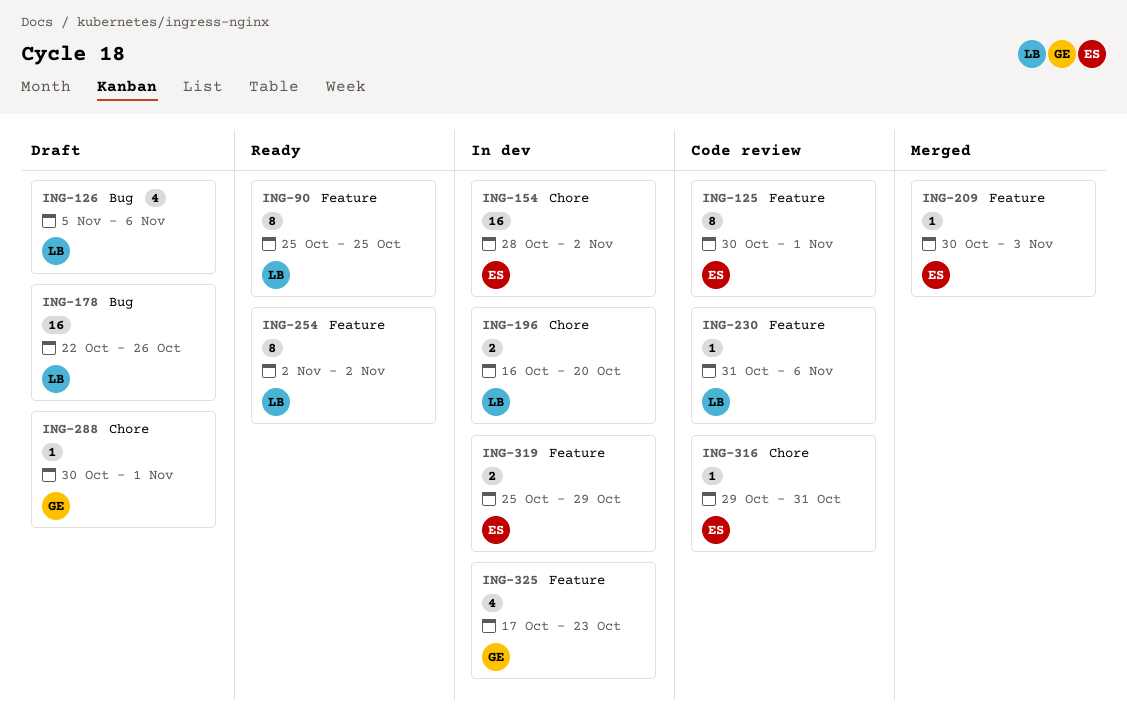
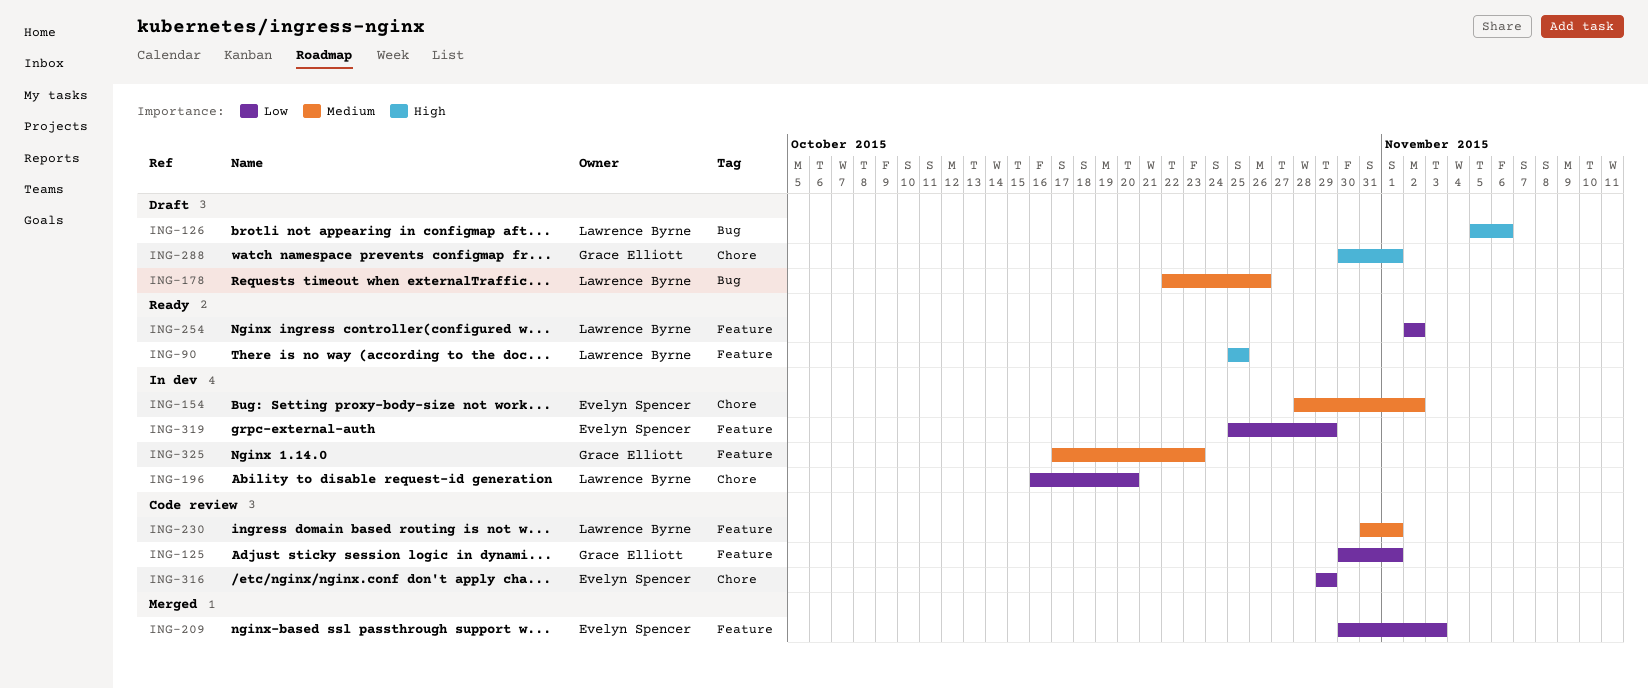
ING-125, owner: Evelyn Spencer -> Grace Elliott
ING-230, due: Nov 6 -> Nov 1
ING-316, due: Oct 31 -> Oct 29

